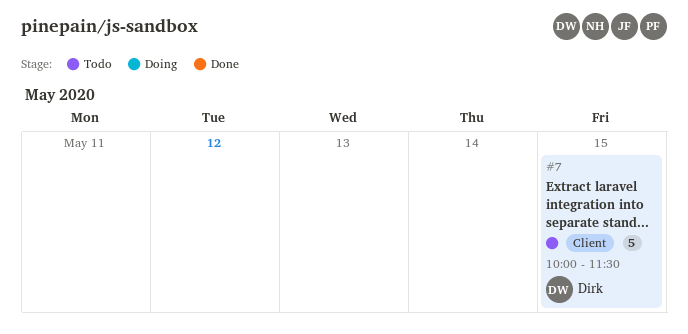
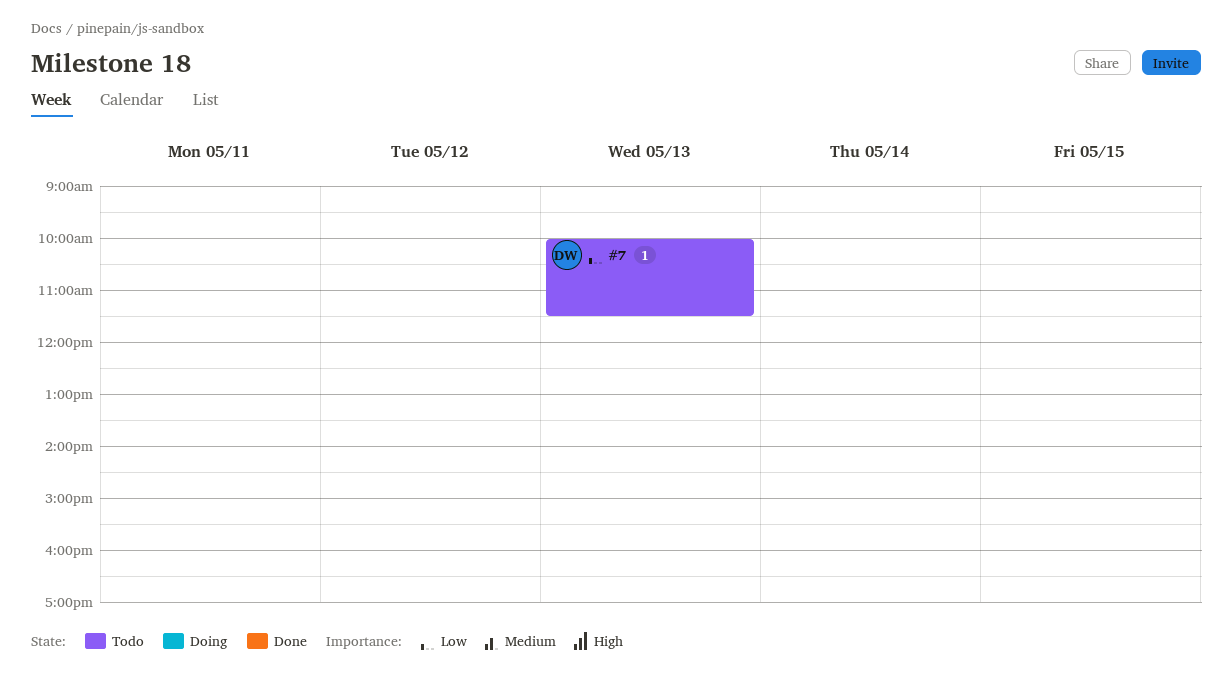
#7, estimate: 5 -> 1
#7, day: May 15 -> May 13

